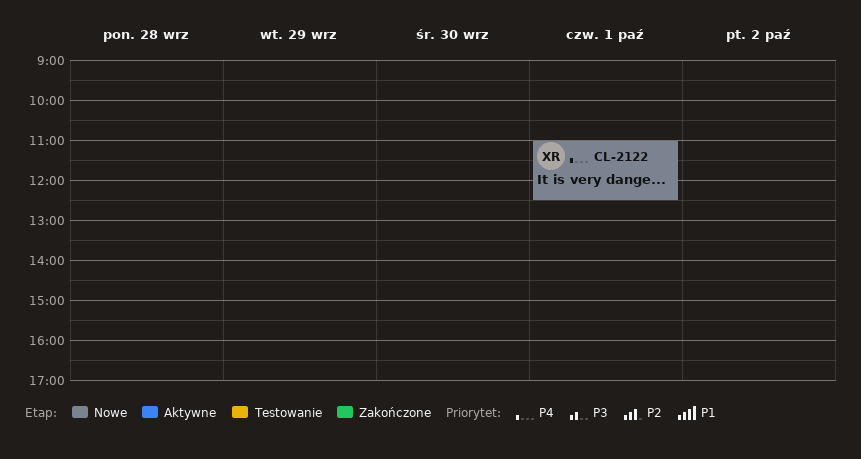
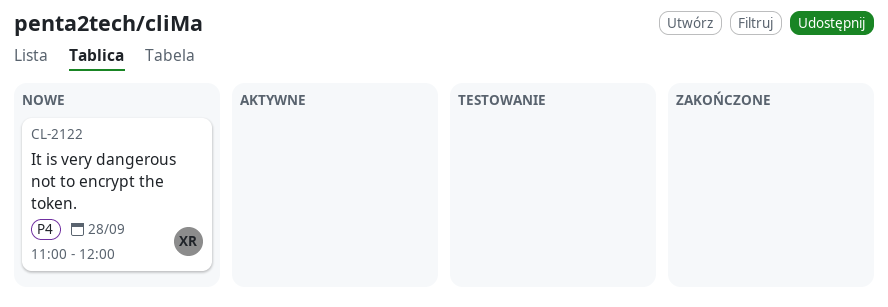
CL-2122, day: Oct 1 -> Sep 28
CL-2122, ends: 12:30 -> 12:00

